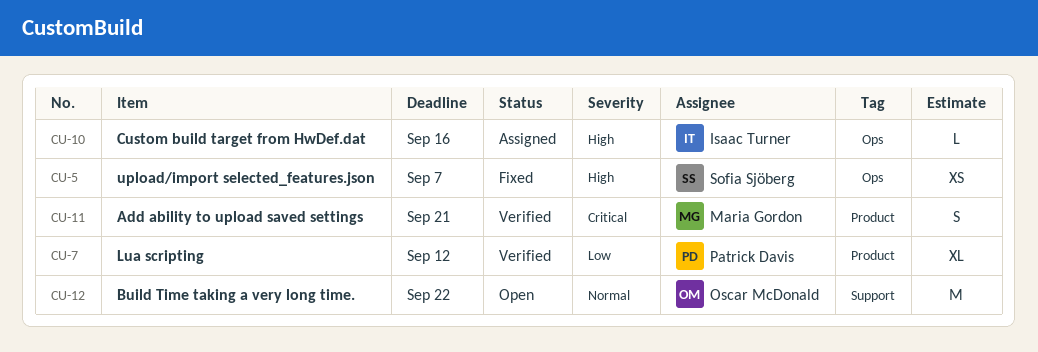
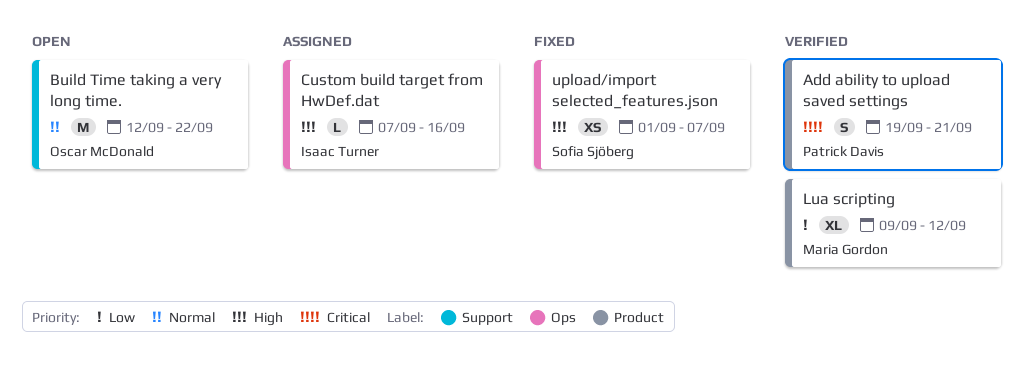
Add ability to upload saved settings, owner: Maria Gordon -> Patrick Davis
Lua scripting, owner: Patrick Davis -> Maria Gordon

